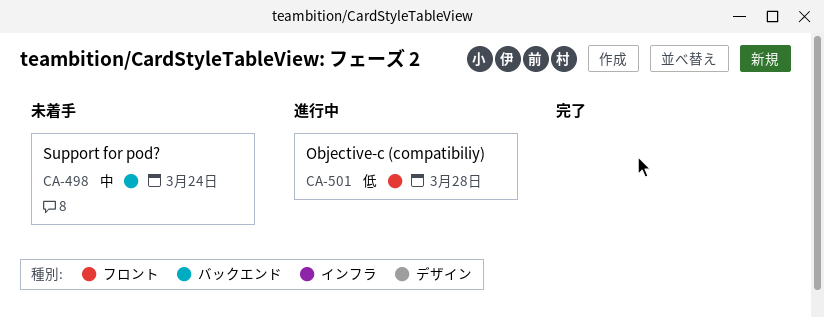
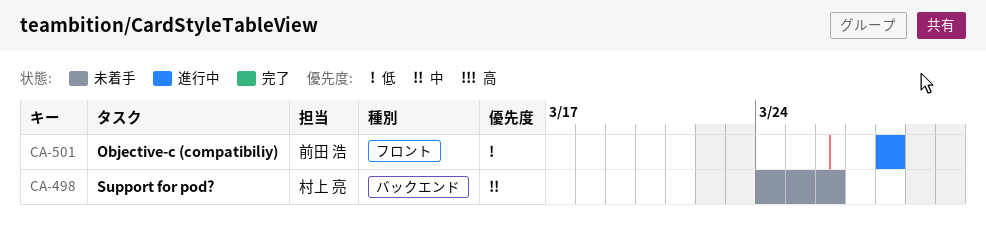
CA-498, due: Mar 24 -> Mar 26

